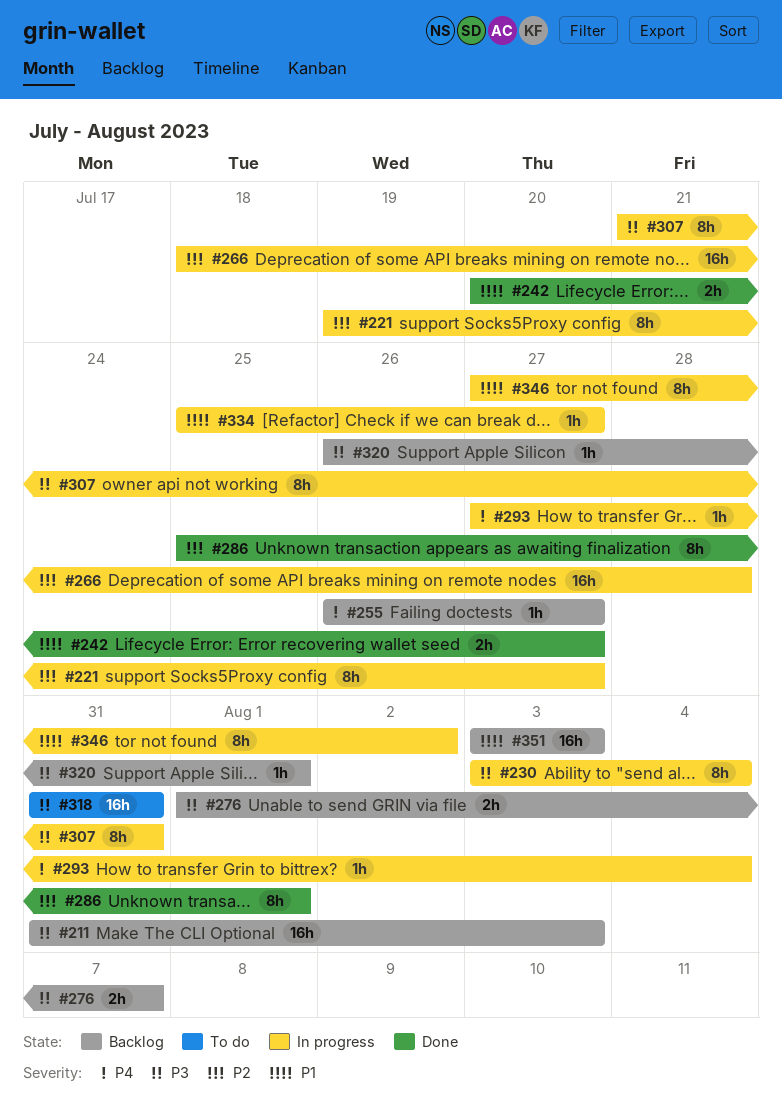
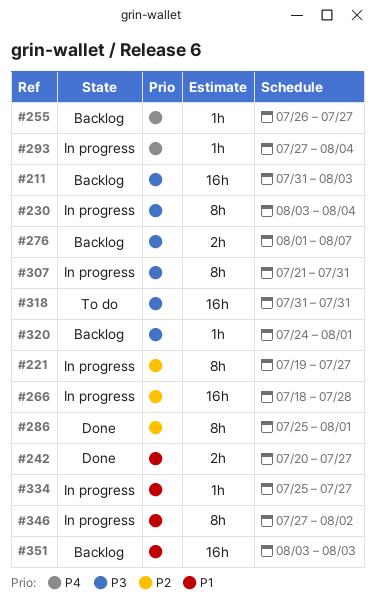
#320, start: Jul 26 -> Jul 24

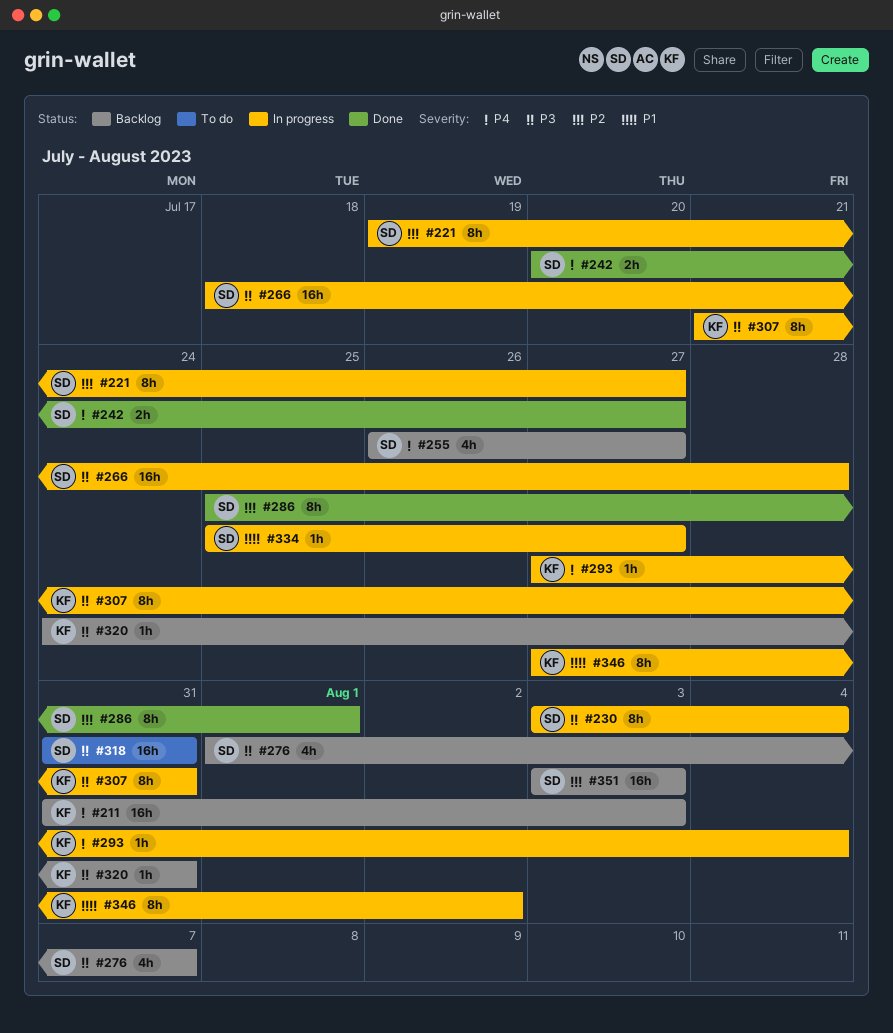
#211, priority: P3 -> P4
#242, priority: P1 -> P4
#255, estimate: 1h -> 4h
#266, priority: P2 -> P3
#276, estimate: 2h -> 4h
#320, due: Aug 1 -> Jul 31
#351, priority: P1 -> P2

